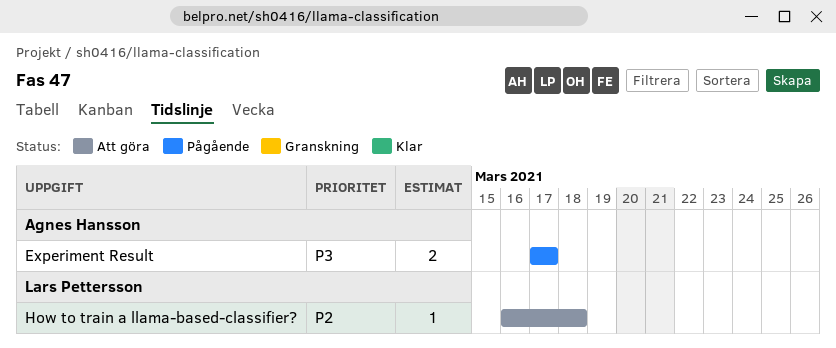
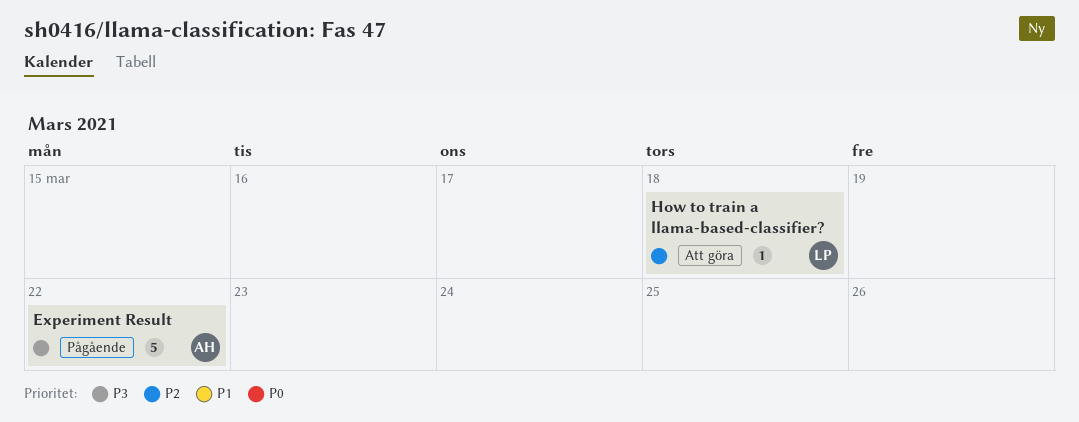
Experiment Result, estimate: 2 -> 5
Experiment Result, due: Mar 17 -> Mar 22

